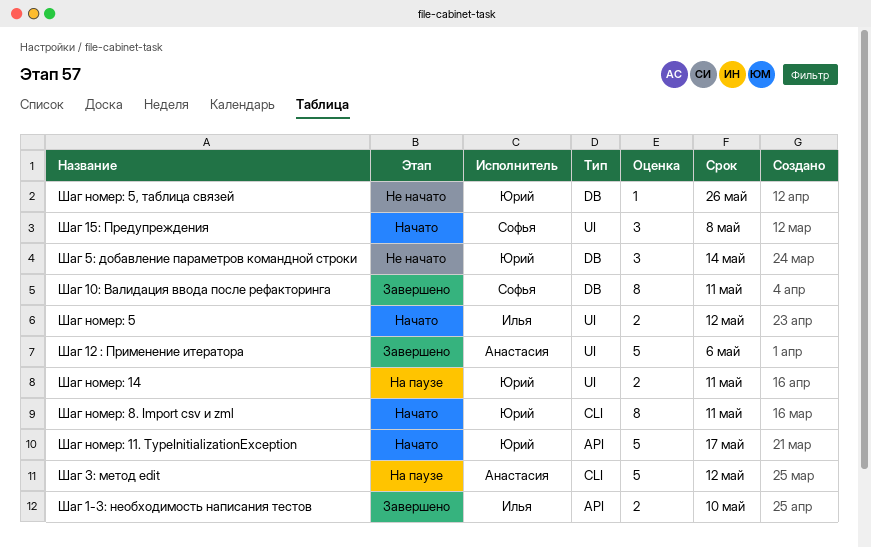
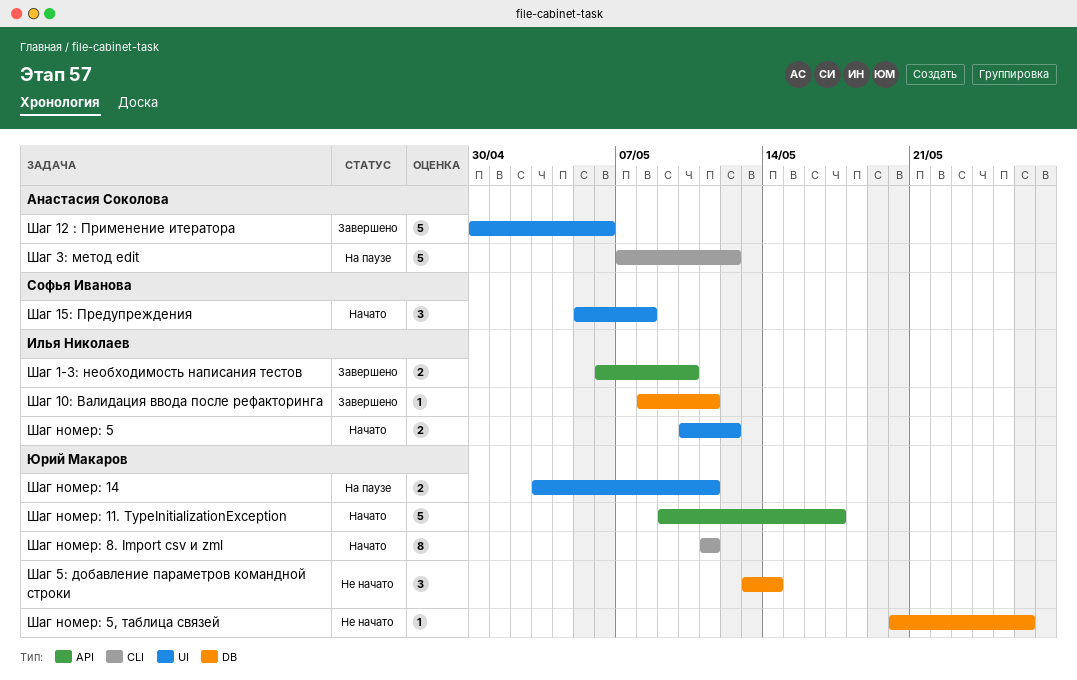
Шаг 10: Валидация ввода после рефакторинга, owner: Софья Иванова -> Илья Николаев
Шаг 10: Валидация ввода после рефакторинга, estimate: 8 -> 1

